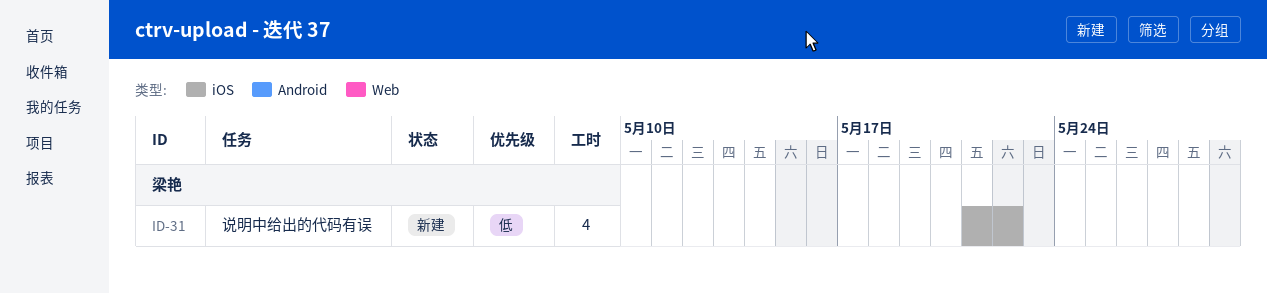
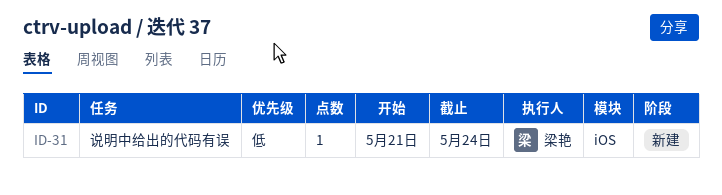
ID-31, estimate: 4 -> 1
ID-31, due: May 22 -> May 24

